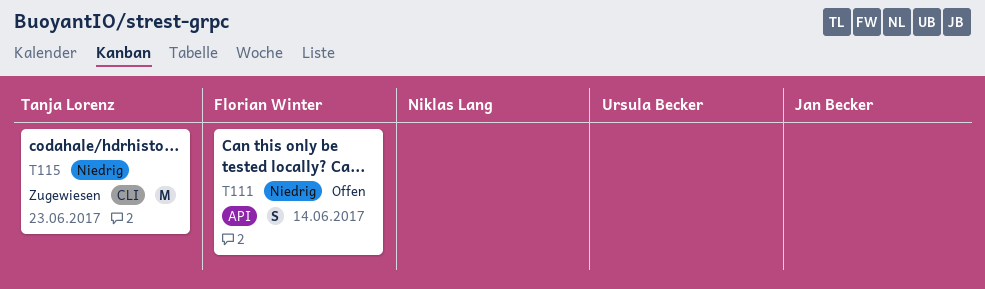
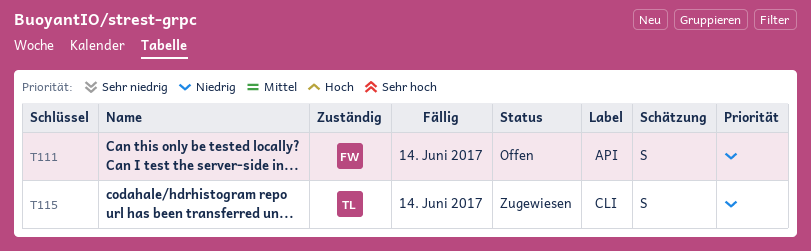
T115, estimate: M -> S
T115, due: Jun 23 -> Jun 14

